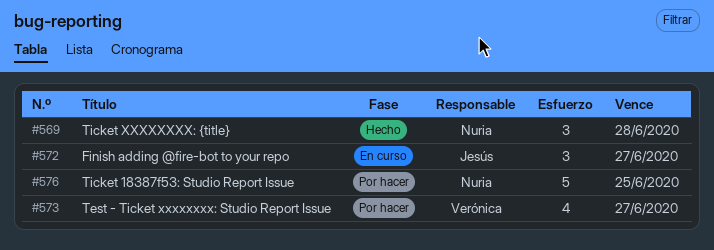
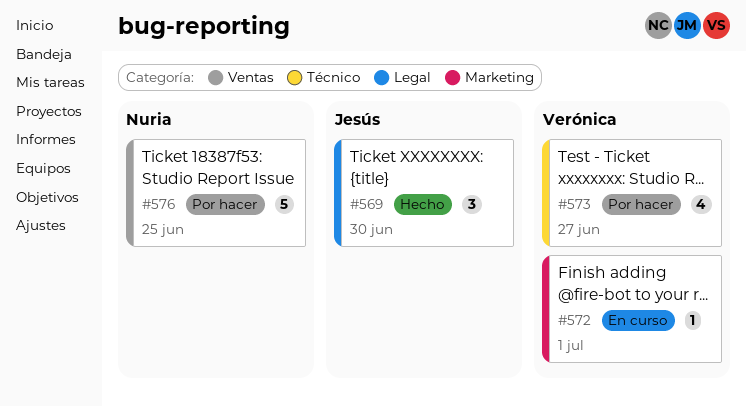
#569, owner: Nuria -> Jesús
#569, due: Jun 28 -> Jun 30
#572, owner: Jesús -> Verónica
#572, estimate: 3 -> 1
#572, due: Jun 27 -> Jul 1

